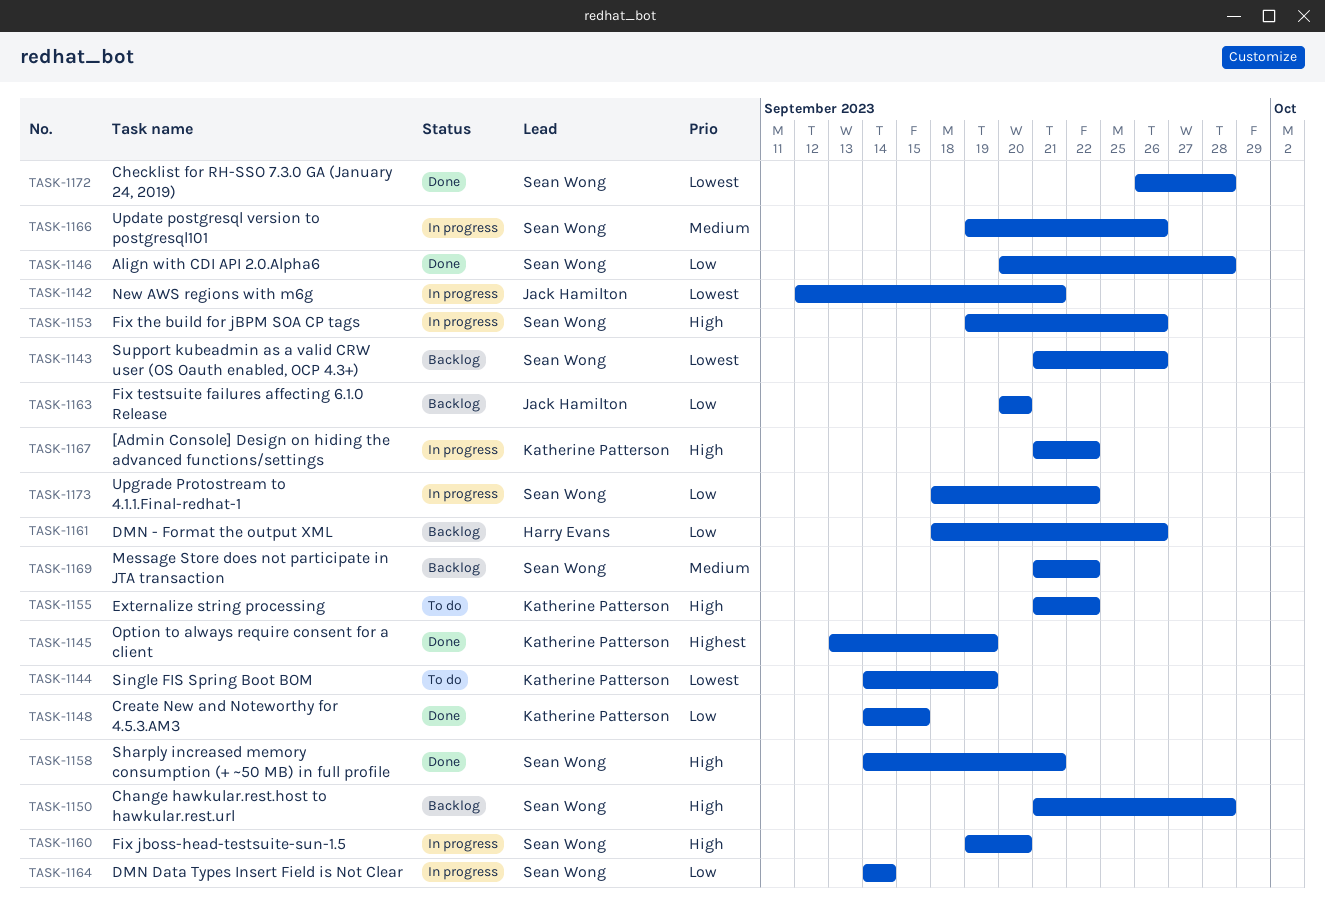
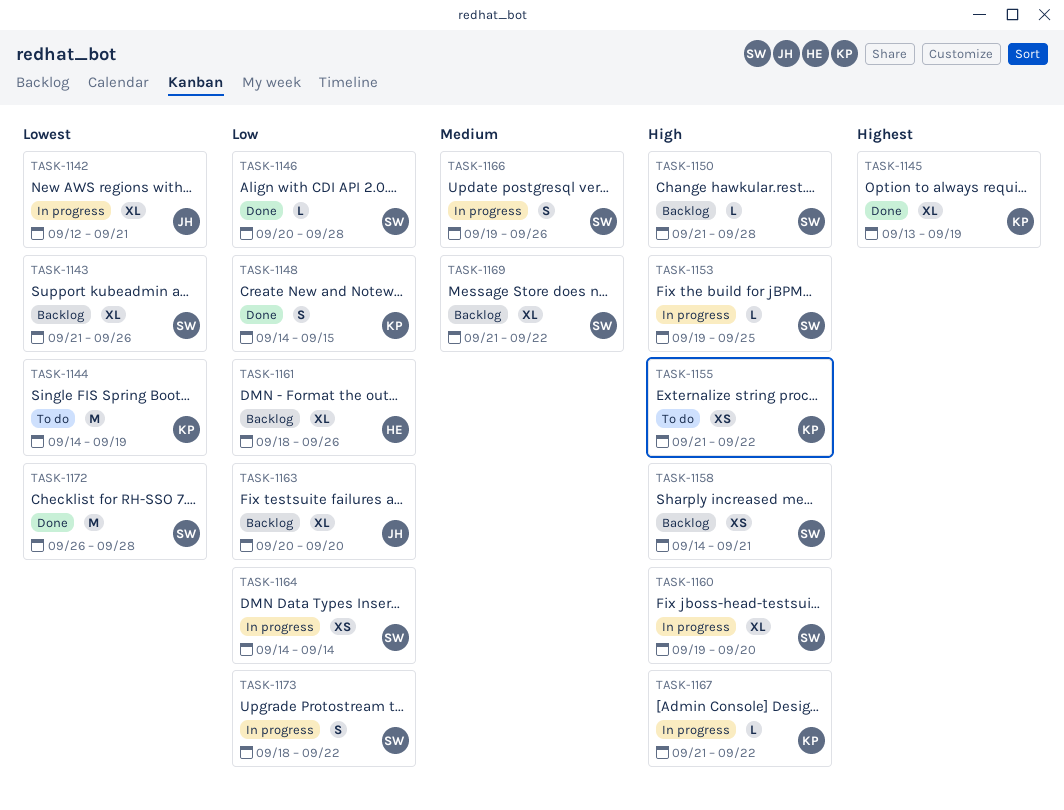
TASK-1153, due: Sep 26 -> Sep 25
TASK-1158, status: Done -> Backlog

